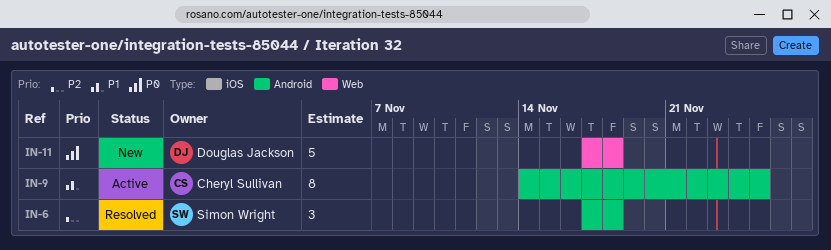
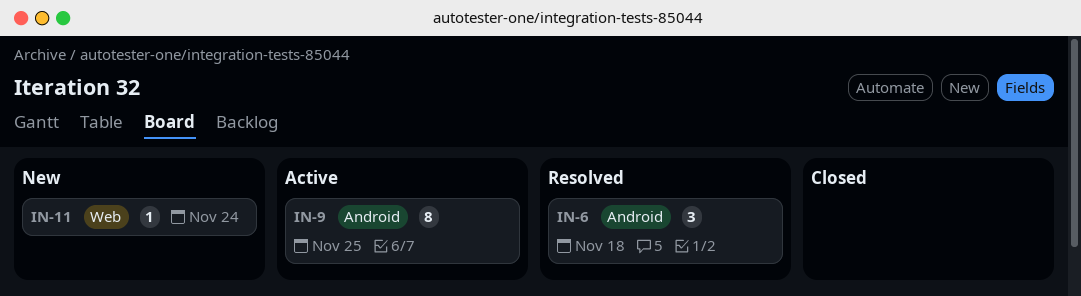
IN-11, estimate: 5 -> 1
IN-11, due: Nov 18 -> Nov 24

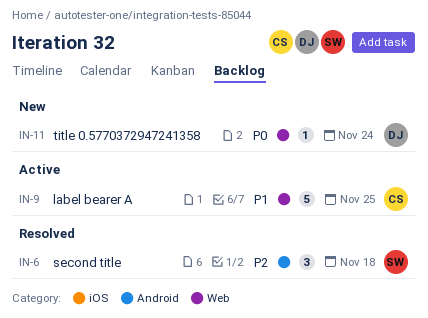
IN-9, label: Android -> Web
IN-9, estimate: 8 -> 5

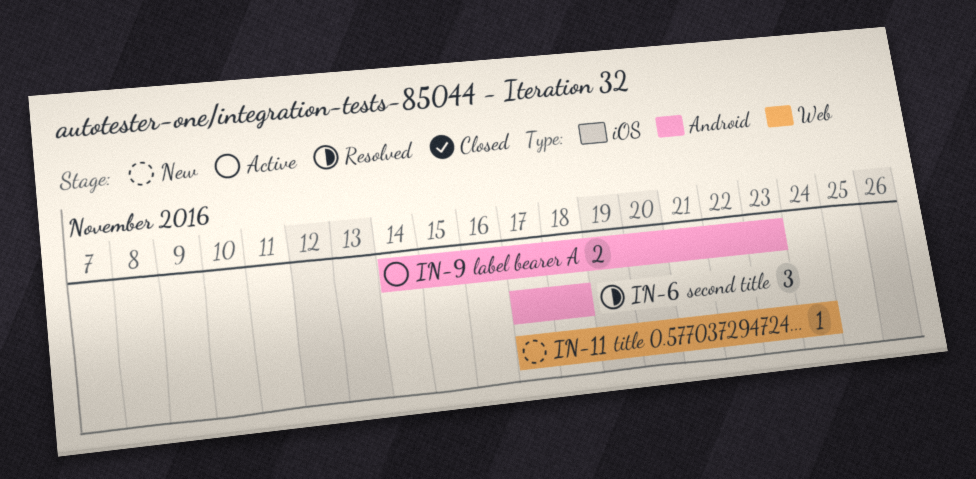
IN-9, label: Web -> Android
IN-9, estimate: 5 -> 2
IN-9, due: Nov 25 -> Nov 23

